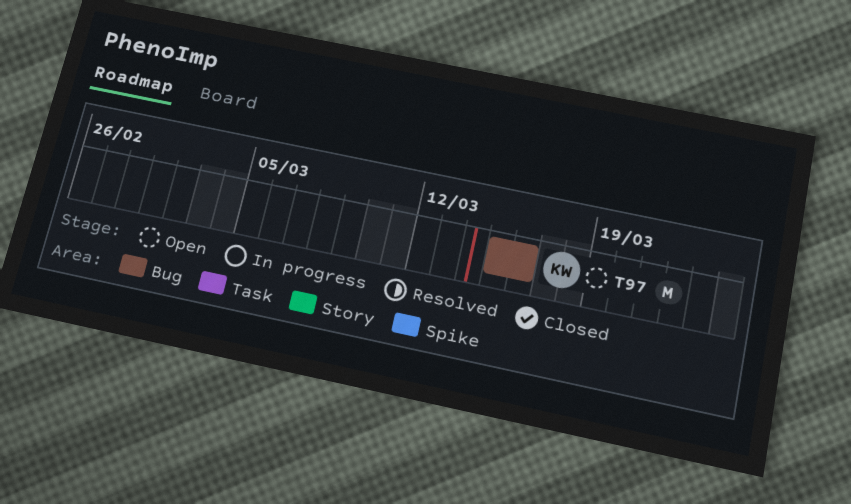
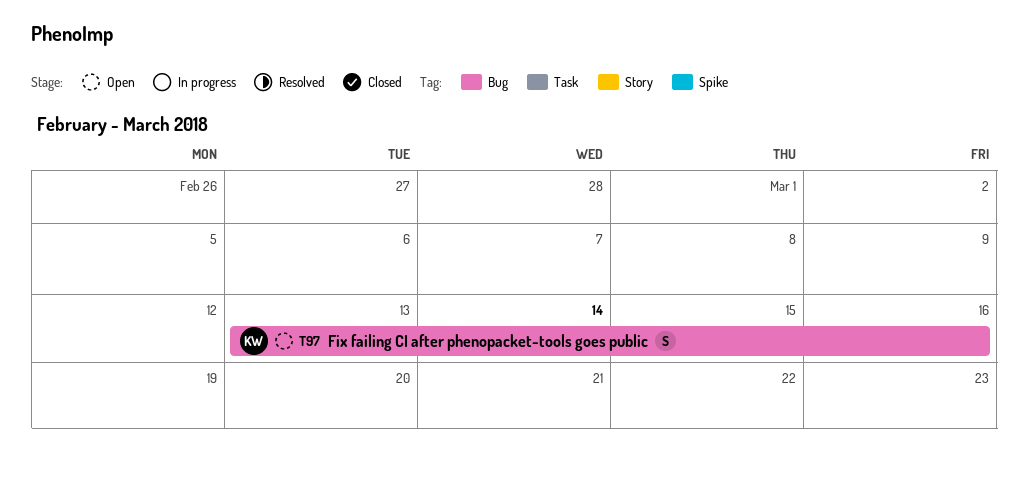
T97, estimate: M -> S
T97, start: Mar 15 -> Mar 13

